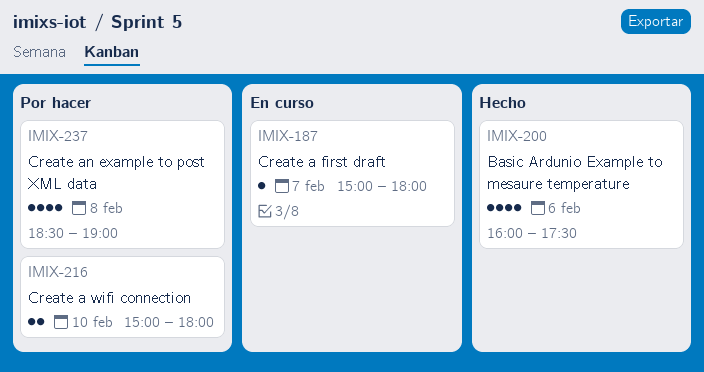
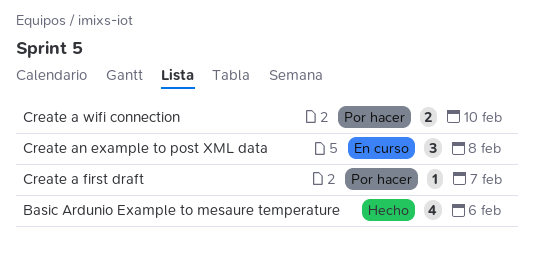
Create a first draft, status: En curso -> Por hacer
Create an example to post XML data, status: Por hacer -> En curso
Create an example to post XML data, estimate: 4 -> 3

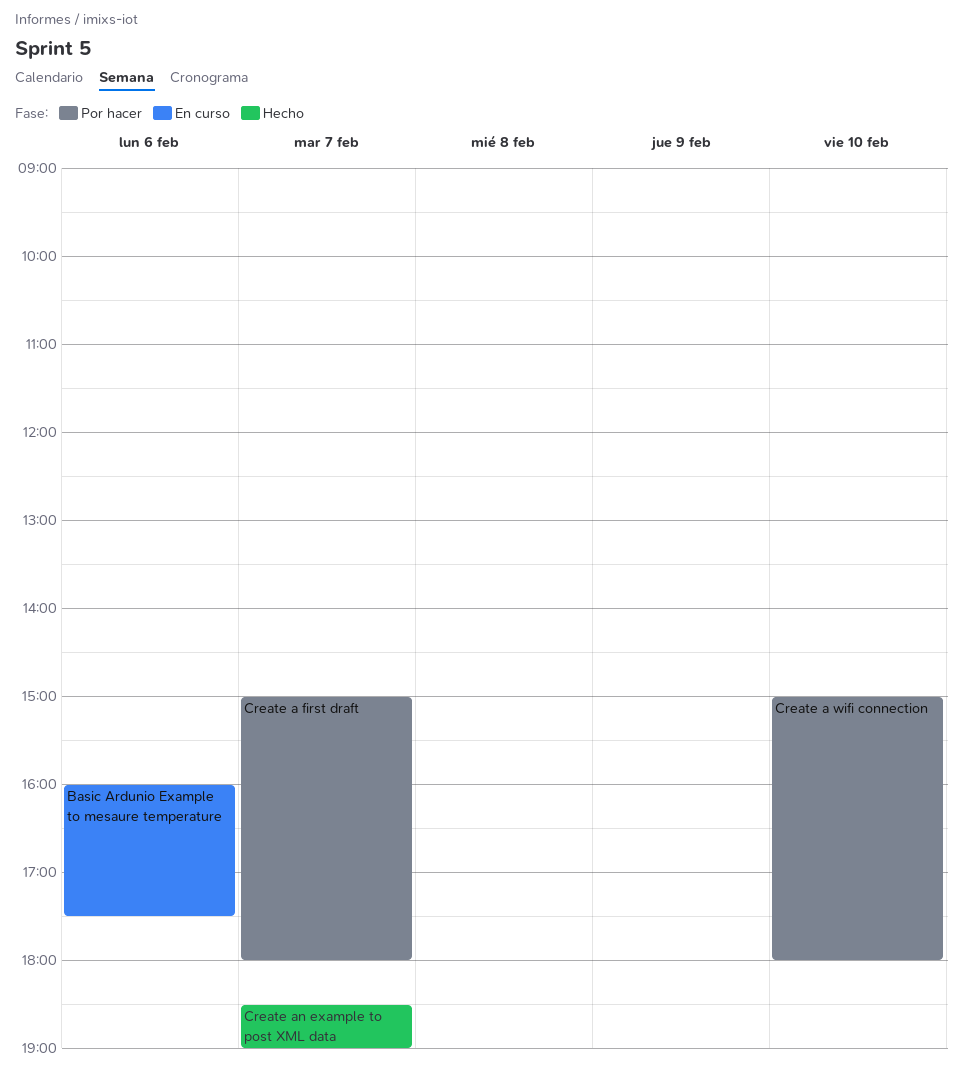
Basic Ardunio Example to mesaure temperature, status: Hecho -> En curso
Create an example to post XML data, status: En curso -> Hecho
Create an example to post XML data, day: Feb 8 -> Feb 7

